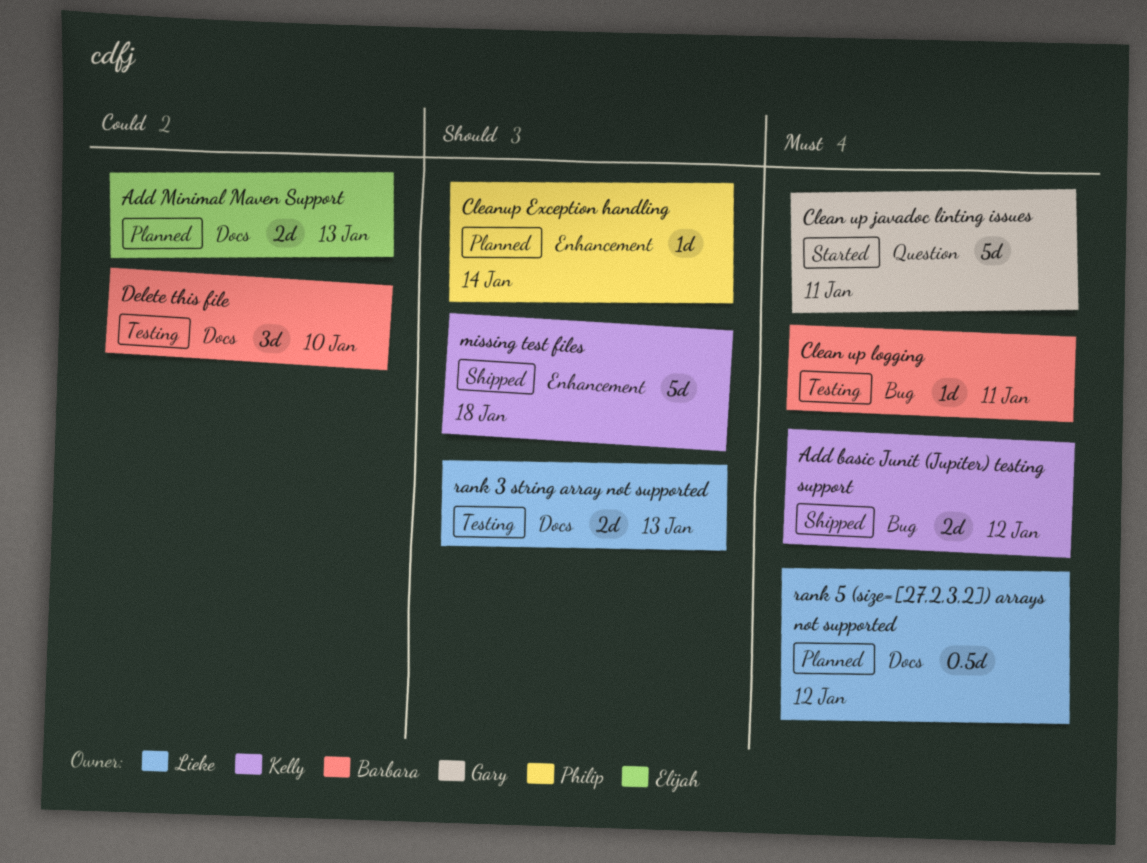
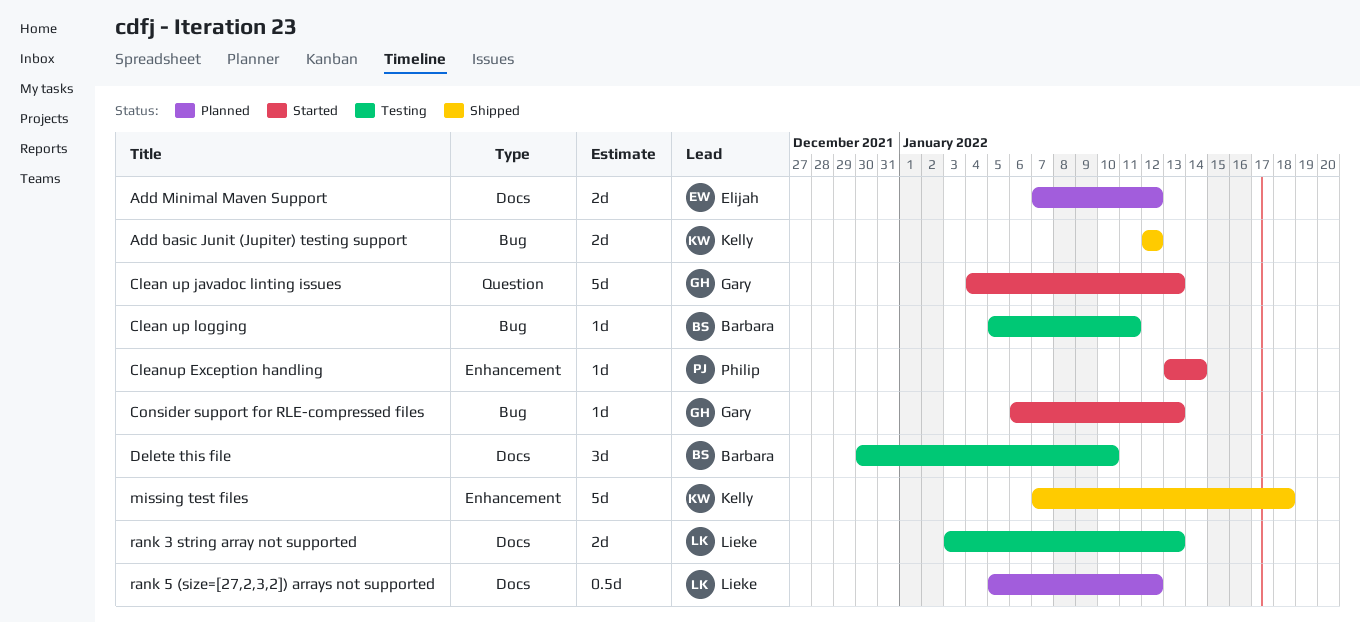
Add Minimal Maven Support, due: Jan 13 -> Jan 12
Clean up javadoc linting issues, due: Jan 11 -> Jan 13
Cleanup Exception handling, status: Planned -> Started
Consider support for RLE-compressed files: none -> present

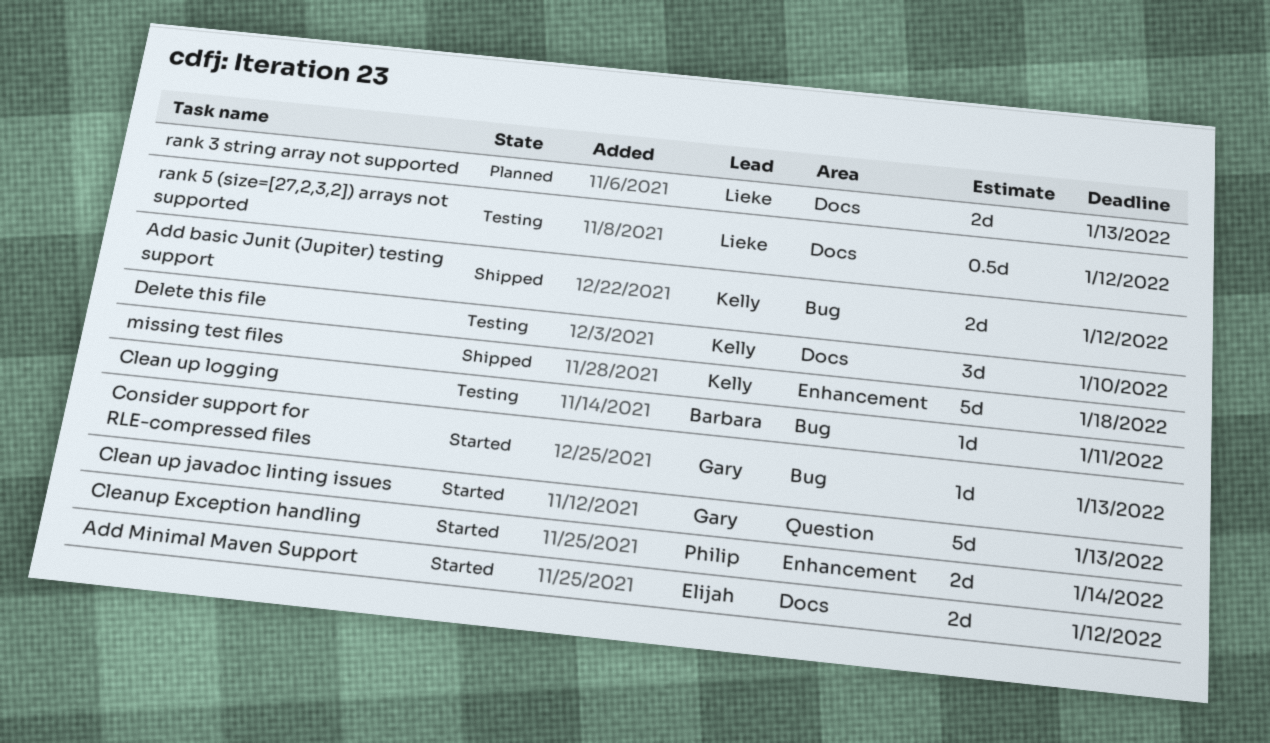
Add Minimal Maven Support, status: Planned -> Started
Cleanup Exception handling, estimate: 1d -> 2d
Delete this file, owner: Barbara -> Kelly
rank 3 string array not supported, status: Testing -> Planned
rank 5 (size=[27,2,3,2]) arrays not supported, status: Planned -> Testing

